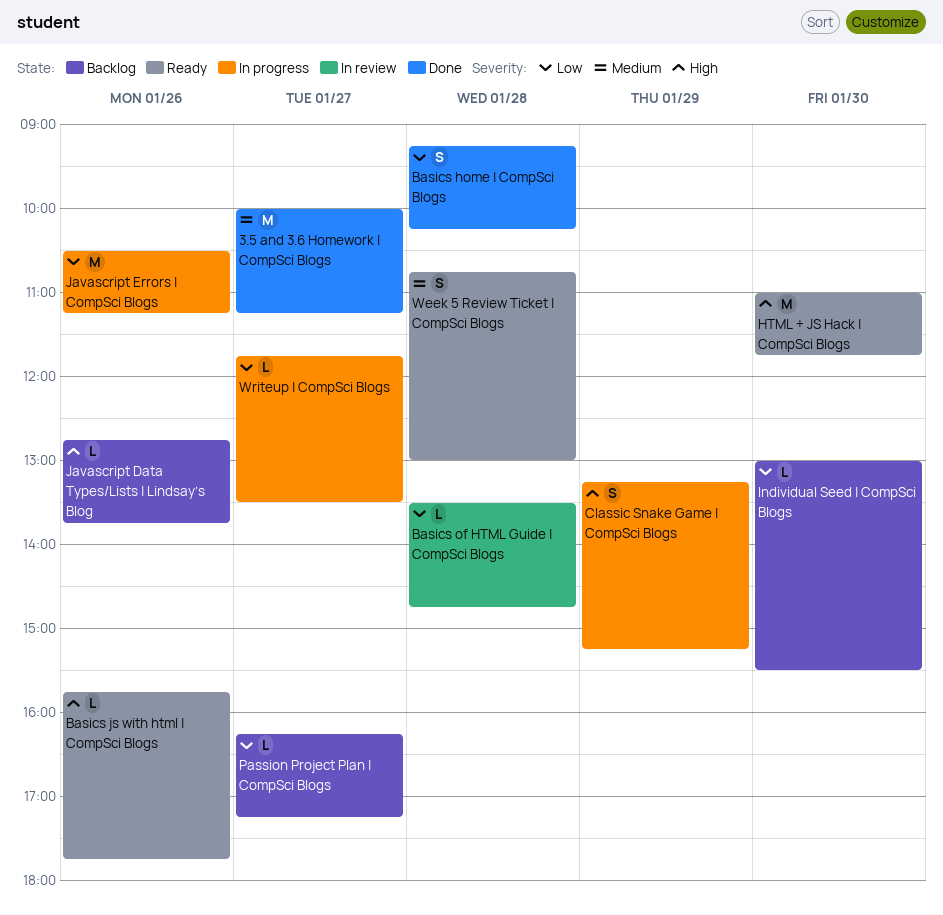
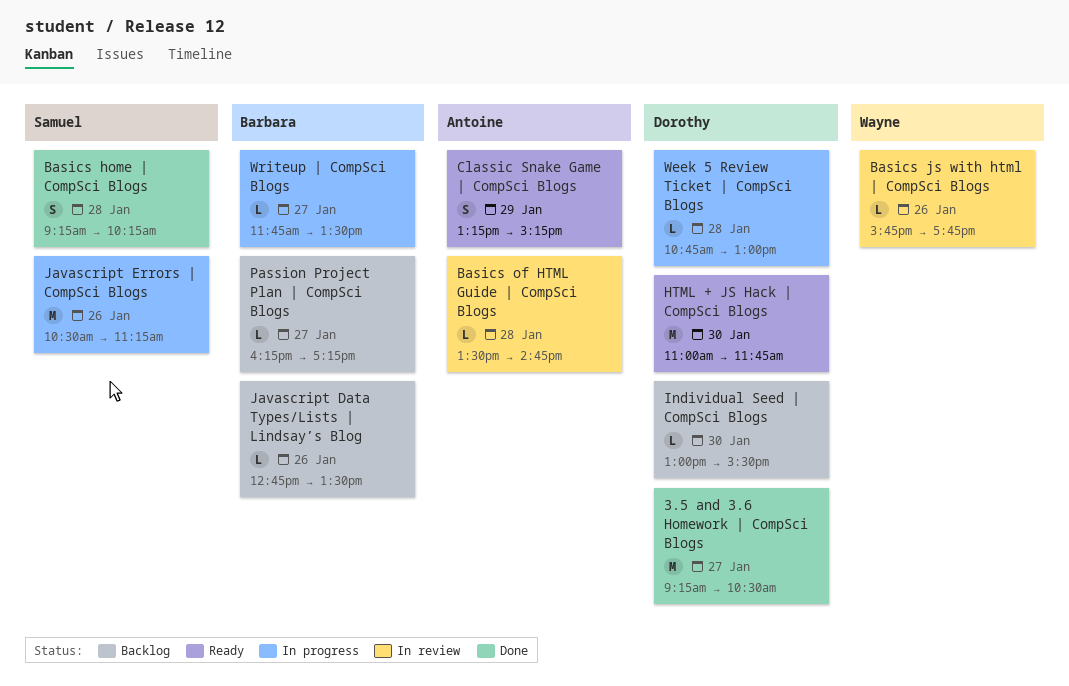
3.5 and 3.6 Homework | CompSci Blogs, begins: 10:00 -> 09:15
3.5 and 3.6 Homework | CompSci Blogs, ends: 11:15 -> 10:30
Basics js with html | CompSci Blogs, status: Ready -> In review
Classic Snake Game | CompSci Blogs, status: In progress -> Ready
Javascript Data Types/Lists | Lindsay’s Blog, ends: 13:45 -> 13:30
Week 5 Review Ticket | CompSci Blogs, status: Ready -> In progress
Week 5 Review Ticket | CompSci Blogs, estimate: S -> L

